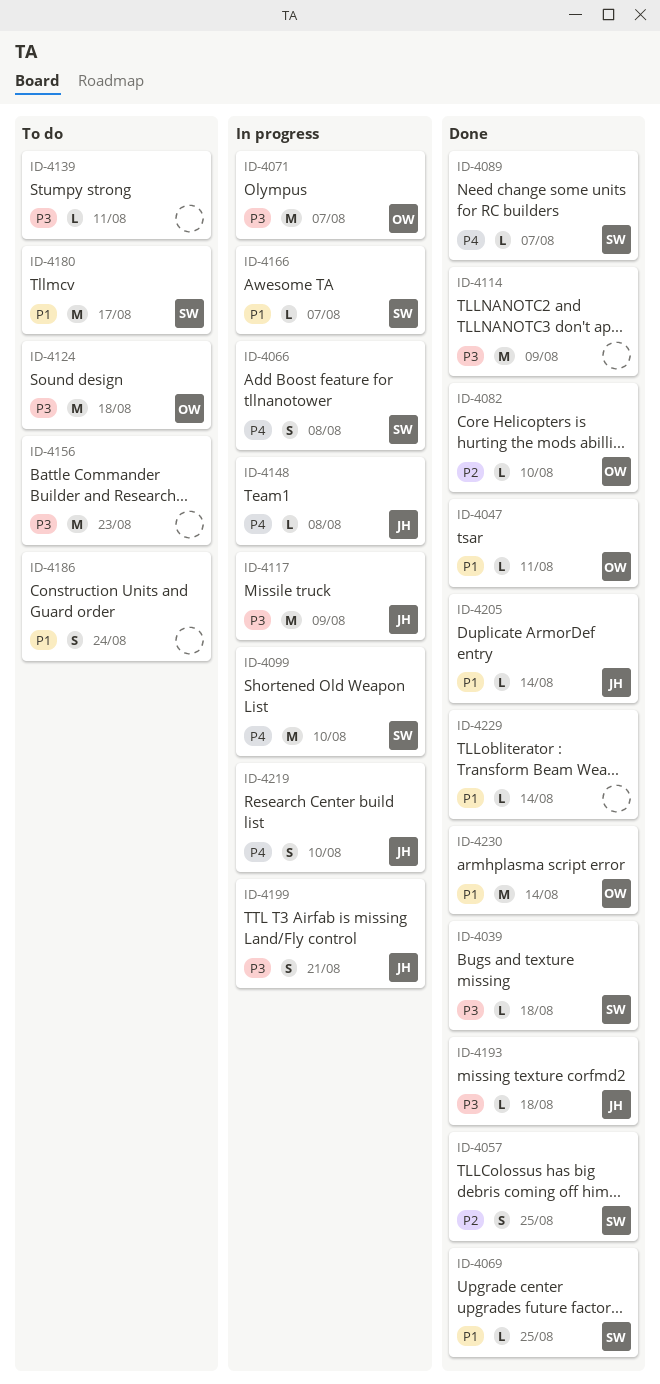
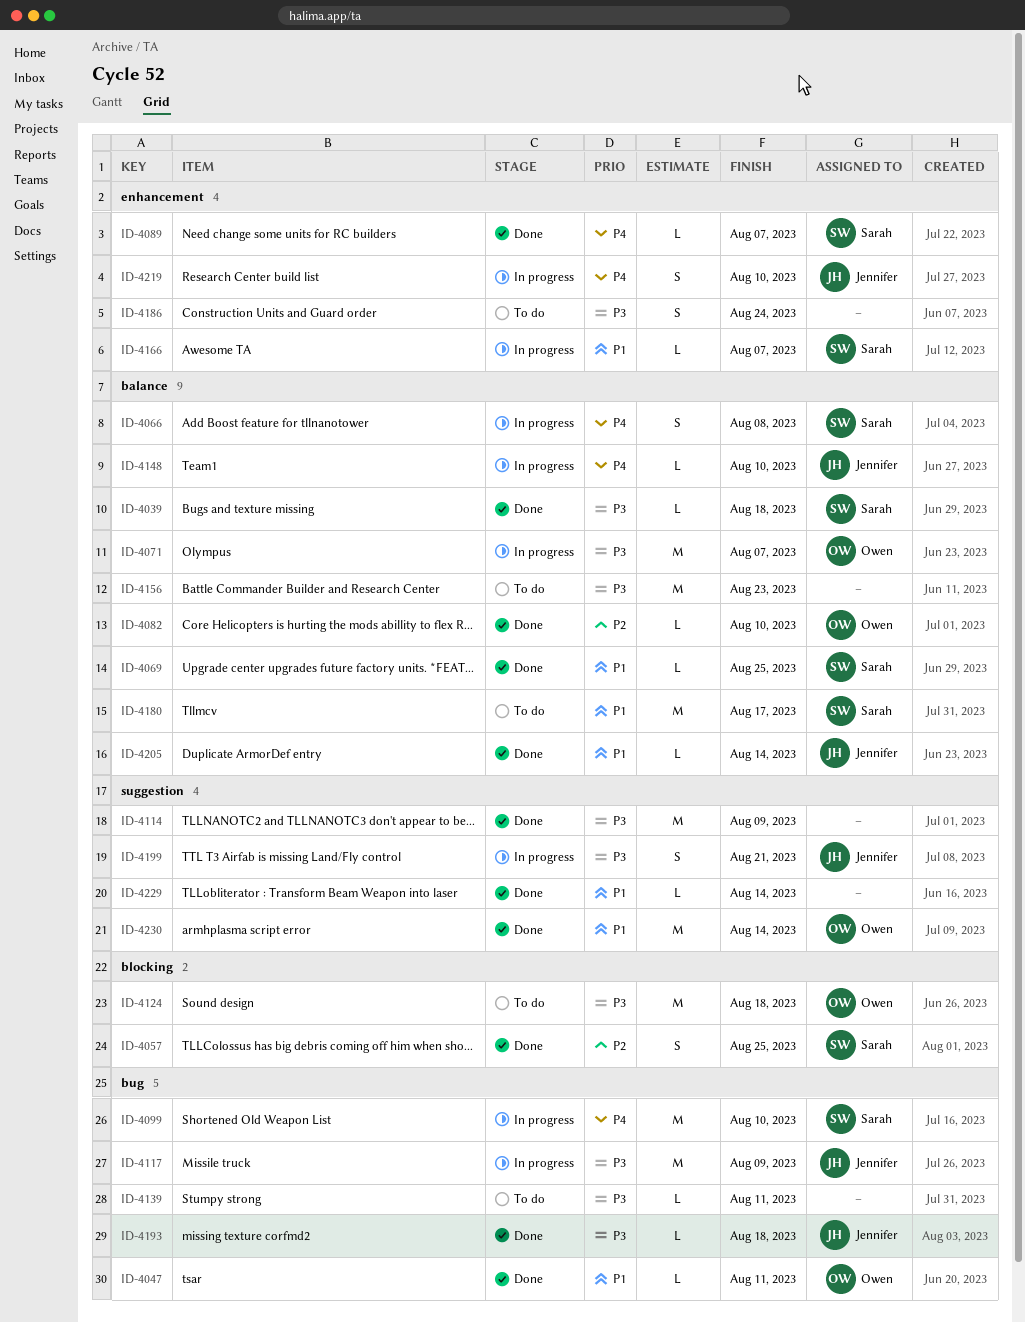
ID-4148, due: Aug 8 -> Aug 10
ID-4186, priority: P1 -> P3

